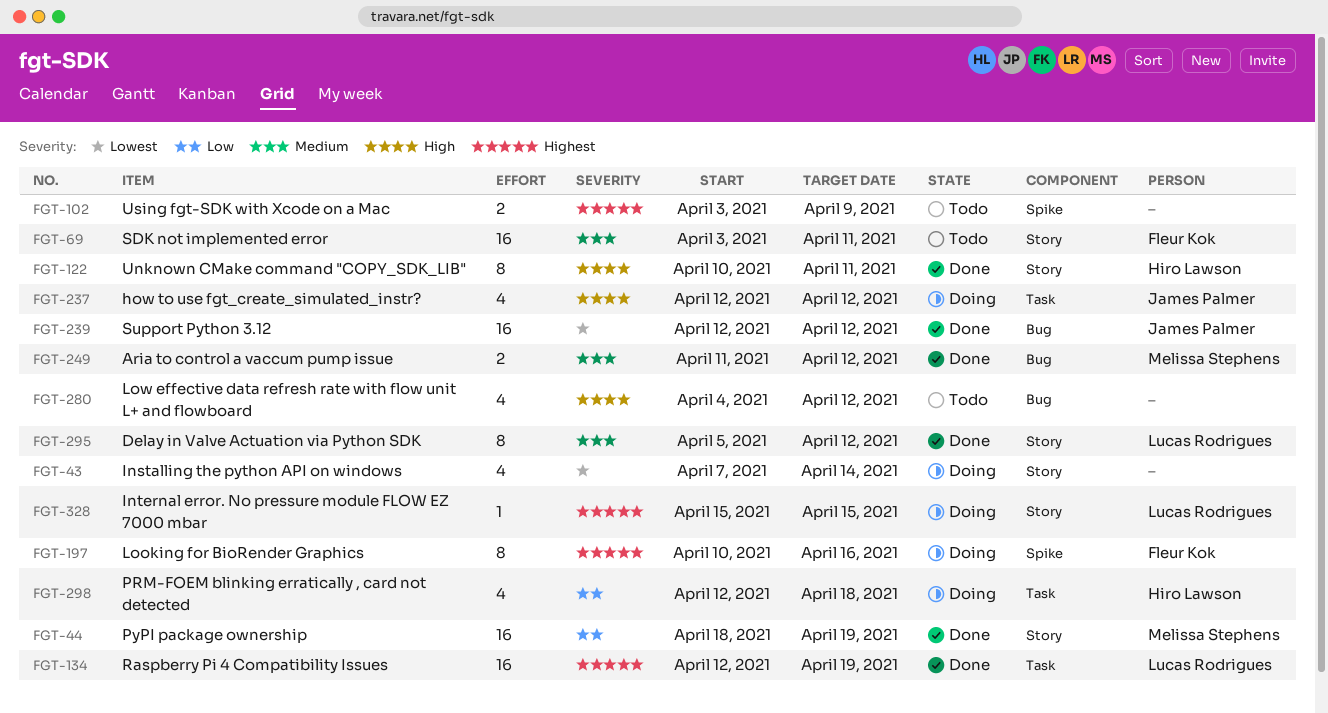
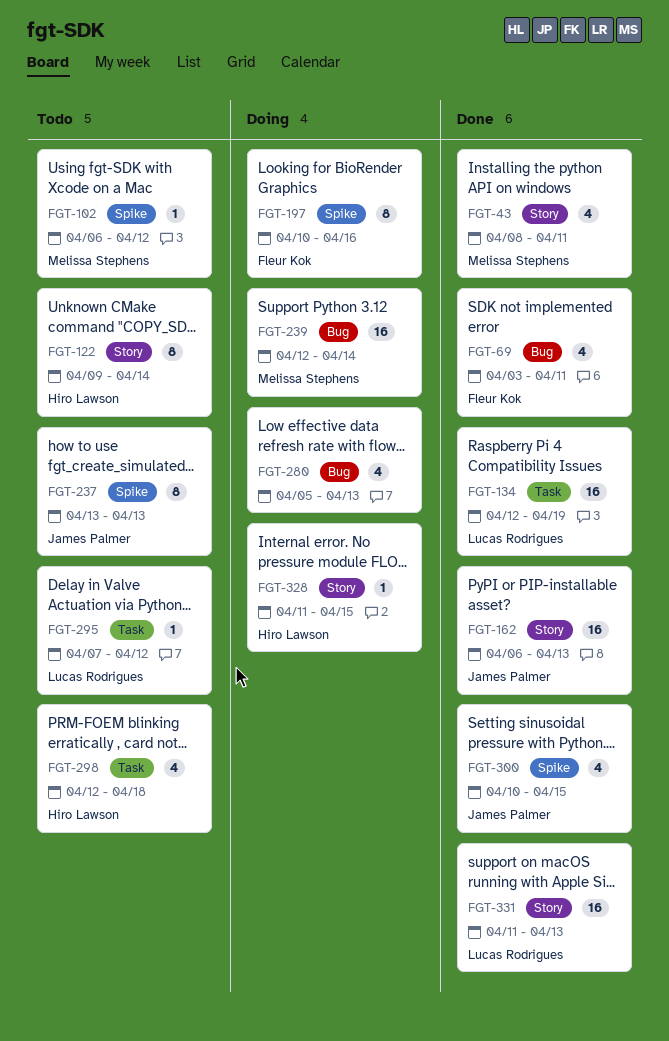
FGT-43, status: Doing -> Done
FGT-43, owner: none -> Melissa Stephens
FGT-43, start: Apr 7 -> Apr 8
FGT-43, due: Apr 14 -> Apr 11
FGT-44: present -> none
FGT-69, status: Todo -> Done
FGT-69, label: Story -> Bug
FGT-69, estimate: 16 -> 4
FGT-102, owner: none -> Melissa Stephens
FGT-102, estimate: 2 -> 1
FGT-102, start: Apr 3 -> Apr 6
FGT-102, due: Apr 9 -> Apr 12
FGT-122, status: Done -> Todo
FGT-122, start: Apr 10 -> Apr 9
FGT-122, due: Apr 11 -> Apr 14
FGT-162: none -> present
FGT-237, status: Doing -> Todo
FGT-237, label: Task -> Spike
FGT-237, estimate: 4 -> 8
FGT-237, start: Apr 12 -> Apr 13
FGT-237, due: Apr 12 -> Apr 13
FGT-239, status: Done -> Doing
FGT-239, owner: James Palmer -> Melissa Stephens
FGT-239, due: Apr 12 -> Apr 14
FGT-249: present -> none
FGT-280, status: Todo -> Doing
FGT-280, start: Apr 4 -> Apr 5
FGT-280, due: Apr 12 -> Apr 13
FGT-295, status: Done -> Todo
FGT-295, label: Story -> Task
FGT-295, estimate: 8 -> 1
FGT-295, start: Apr 5 -> Apr 7
FGT-298, status: Doing -> Todo
FGT-300: none -> present
FGT-328, owner: Lucas Rodrigues -> Hiro Lawson
FGT-328, start: Apr 15 -> Apr 11
FGT-331: none -> present

